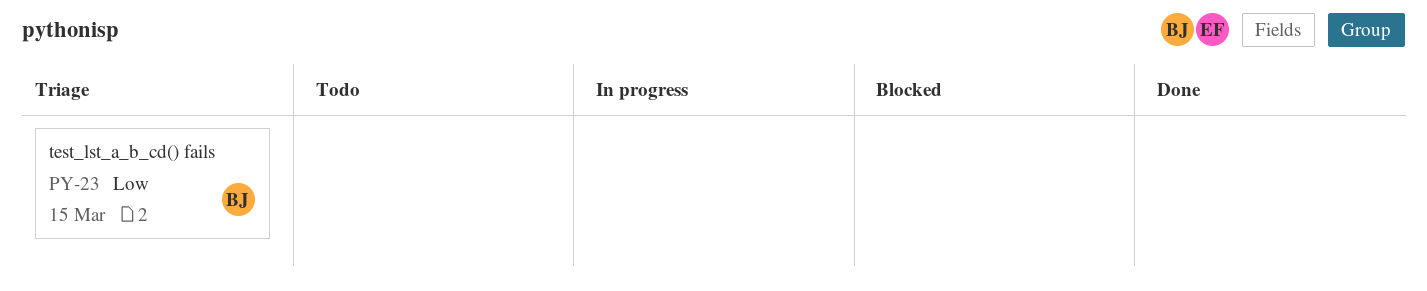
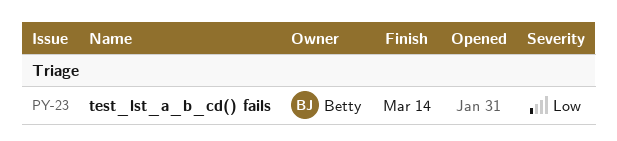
PY-23, due: Mar 15 -> Mar 14

